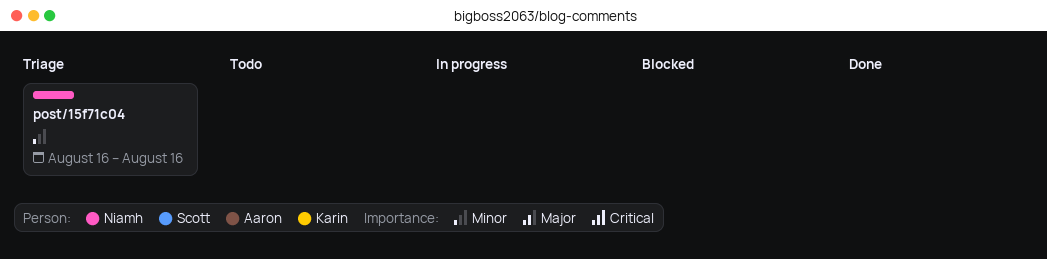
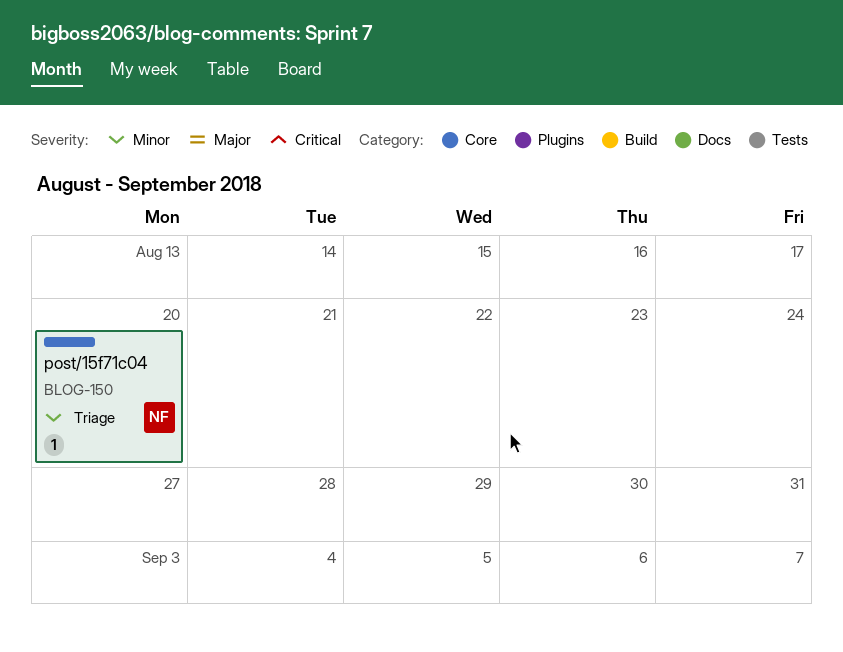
post/15f71c04, due: Aug 16 -> Aug 20

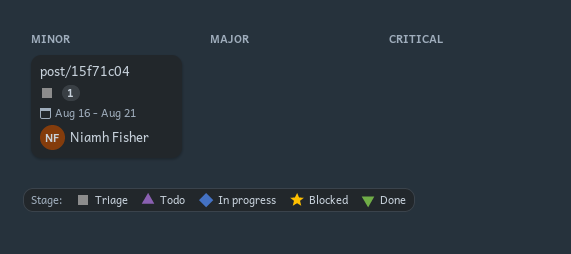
post/15f71c04, due: Aug 20 -> Aug 21

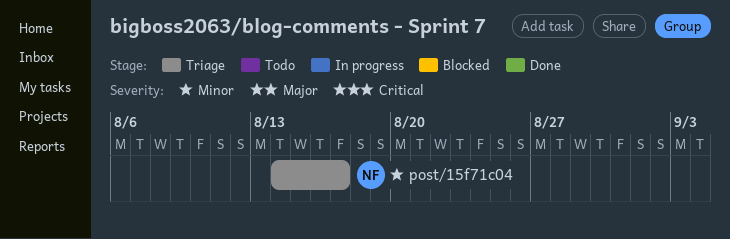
post/15f71c04, start: Aug 16 -> Aug 14
post/15f71c04, due: Aug 21 -> Aug 17

